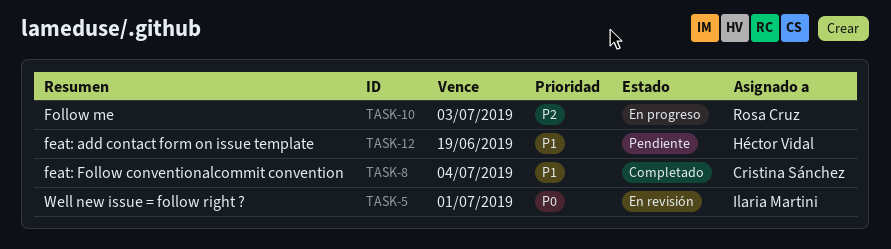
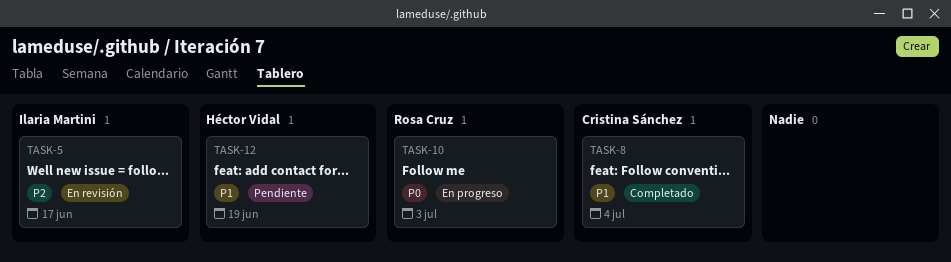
TASK-5, priority: P0 -> P2
TASK-5, due: Jul 1 -> Jun 17
TASK-10, priority: P2 -> P0

